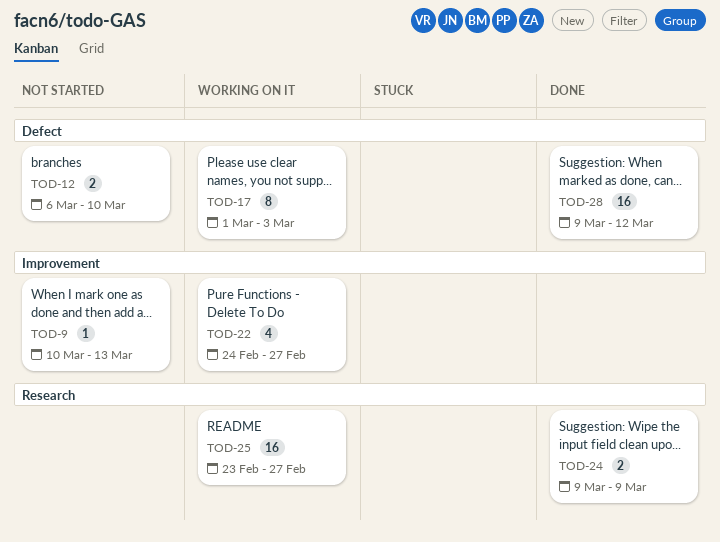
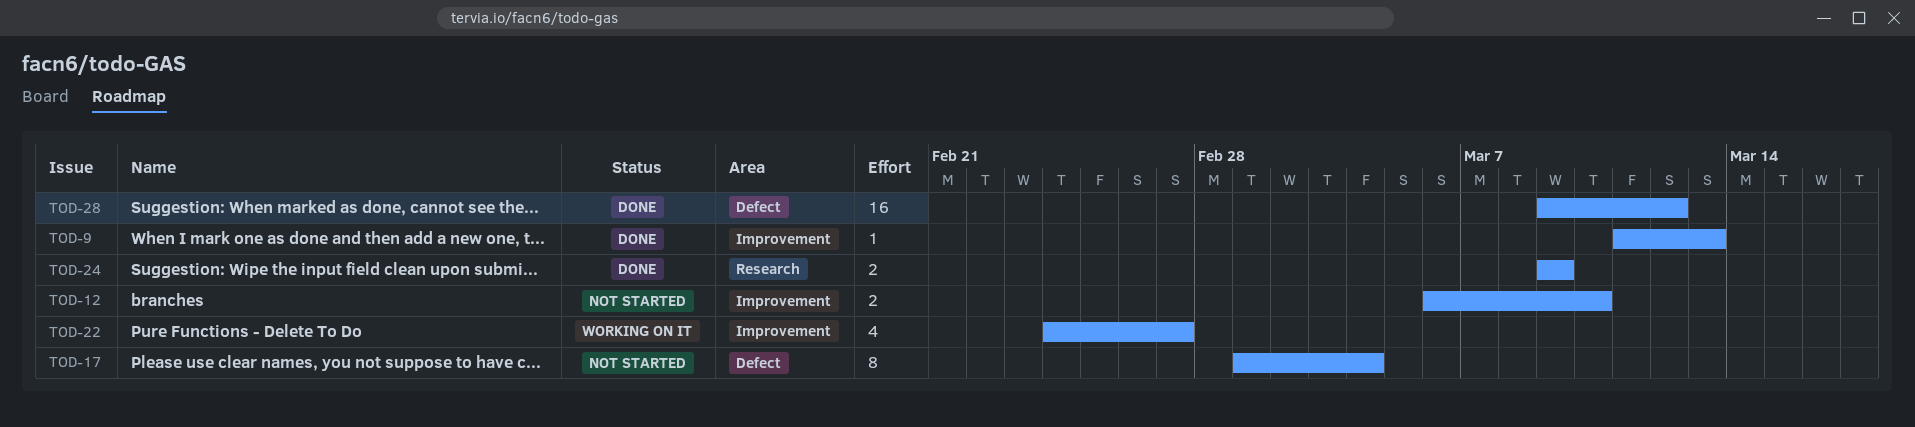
TOD-9, status: Not started -> Done
TOD-9, start: Mar 10 -> Mar 11
TOD-12, label: Defect -> Improvement
TOD-17, status: Working on it -> Not started
TOD-17, due: Mar 3 -> Mar 4
TOD-25: present -> none

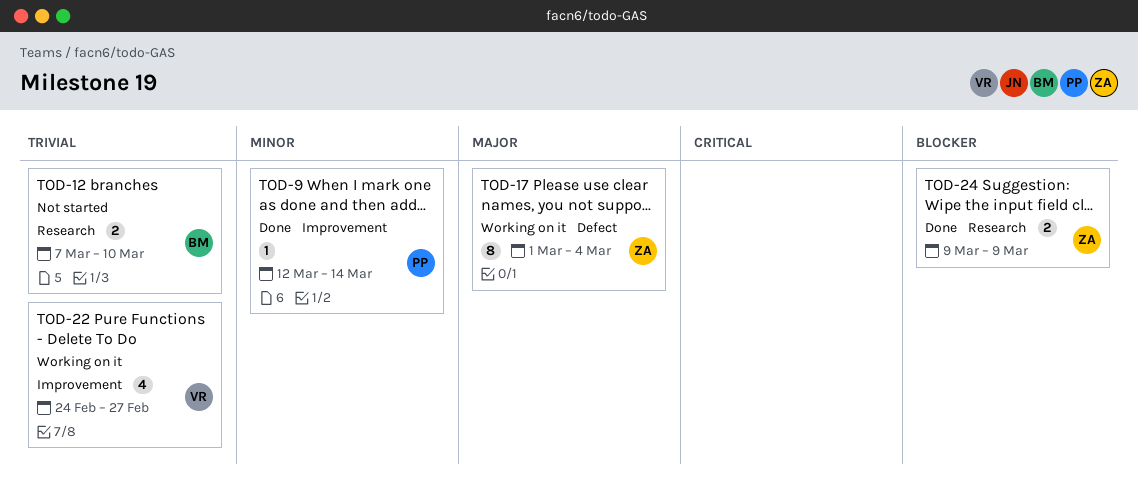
TOD-9, start: Mar 11 -> Mar 12
TOD-9, due: Mar 13 -> Mar 14
TOD-12, label: Improvement -> Research
TOD-12, start: Mar 6 -> Mar 7
TOD-17, status: Not started -> Working on it
TOD-28: present -> none

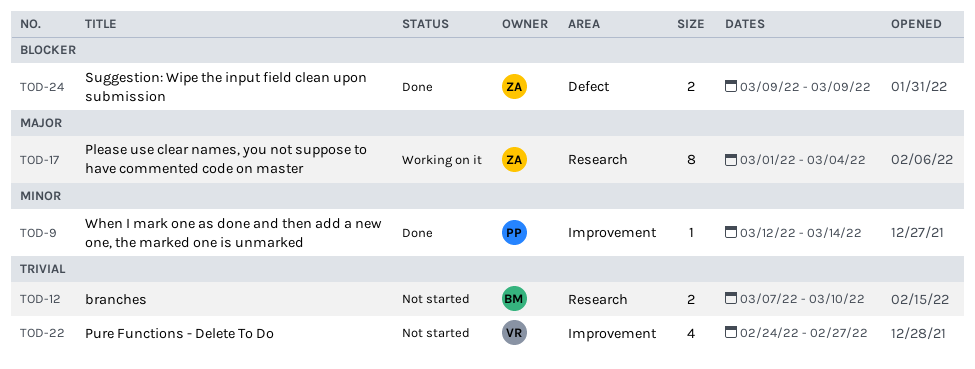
TOD-17, label: Defect -> Research
TOD-22, status: Working on it -> Not started
TOD-24, label: Research -> Defect

